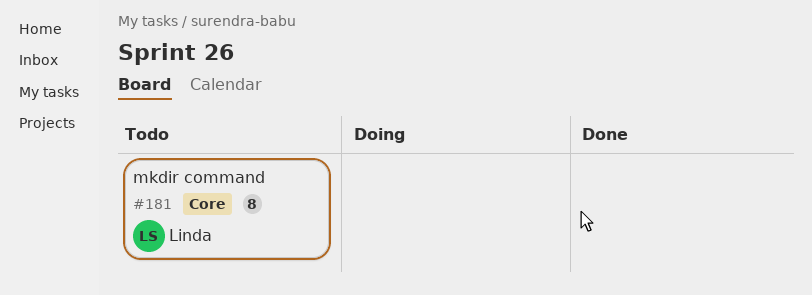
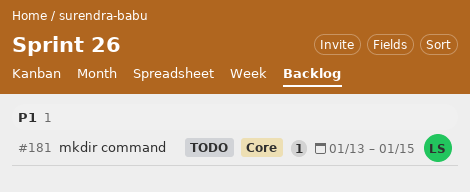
#181, estimate: 8 -> 1

